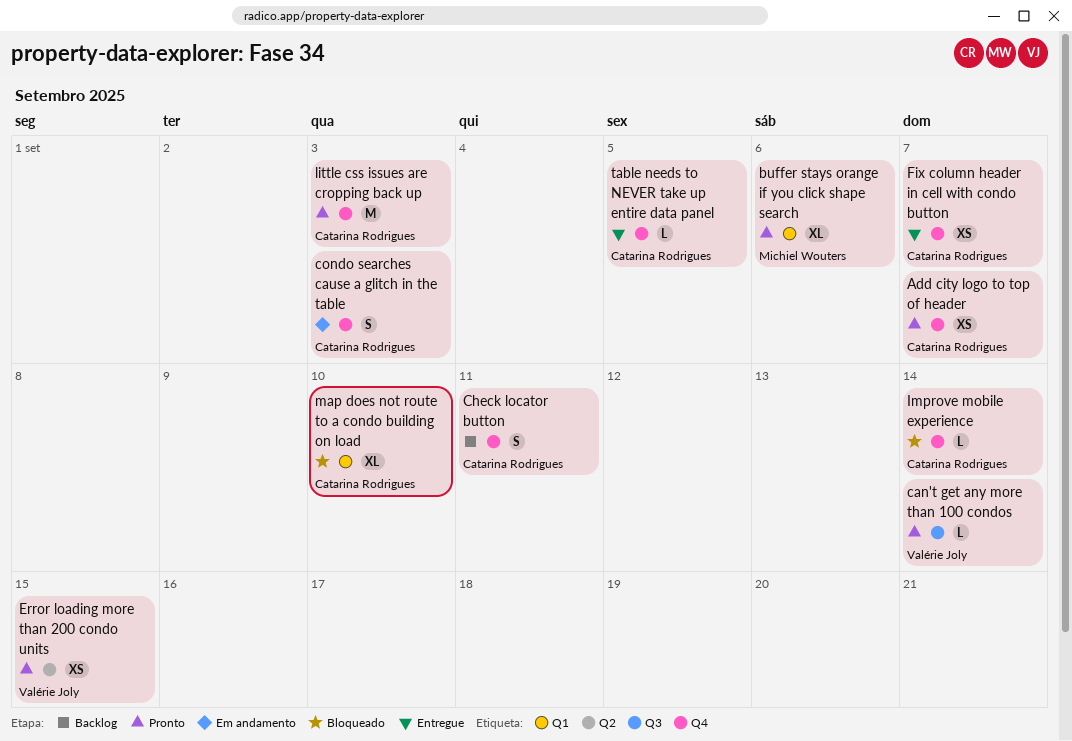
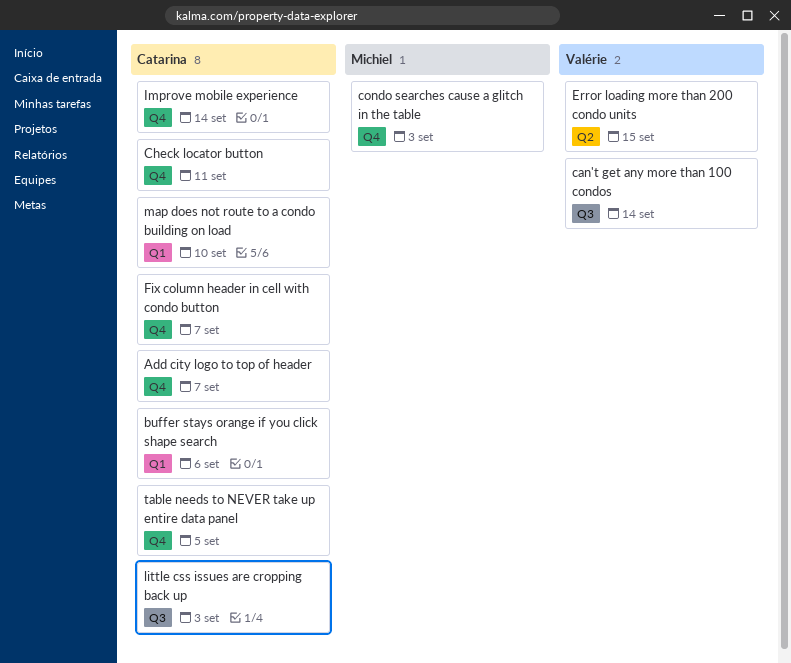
buffer stays orange if you click shape search, owner: Michiel Wouters -> Catarina Rodrigues
condo searches cause a glitch in the table, owner: Catarina Rodrigues -> Michiel Wouters
little css issues are cropping back up, label: Q4 -> Q3

